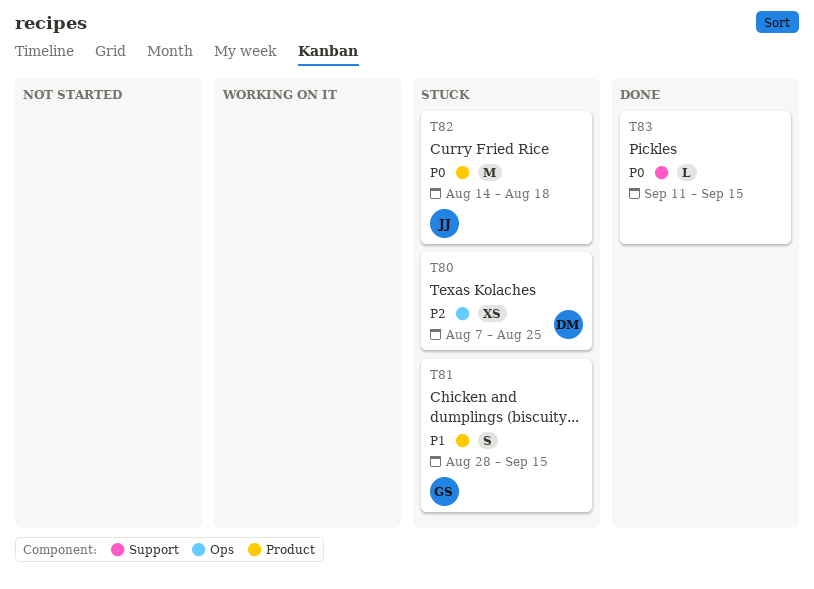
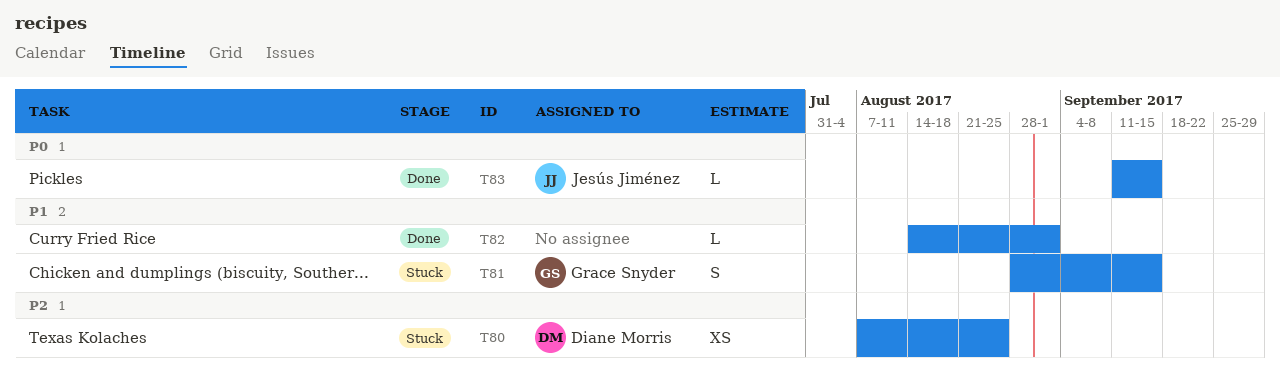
T82, status: Stuck -> Done
T82, owner: Jesús Jiménez -> none
T82, priority: P0 -> P1
T82, estimate: M -> L
T82, due: Aug 18 -> Sep 1
T83, owner: none -> Jesús Jiménez

